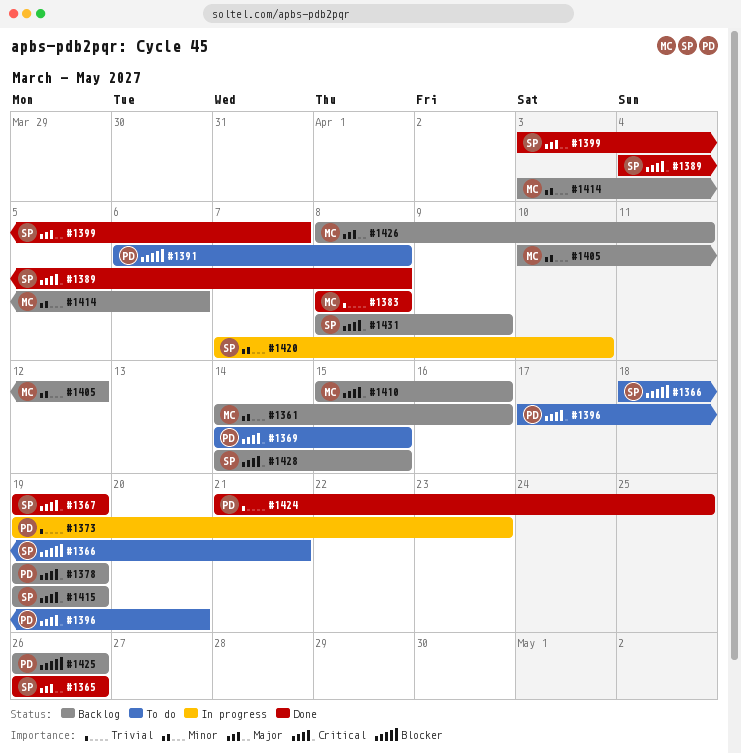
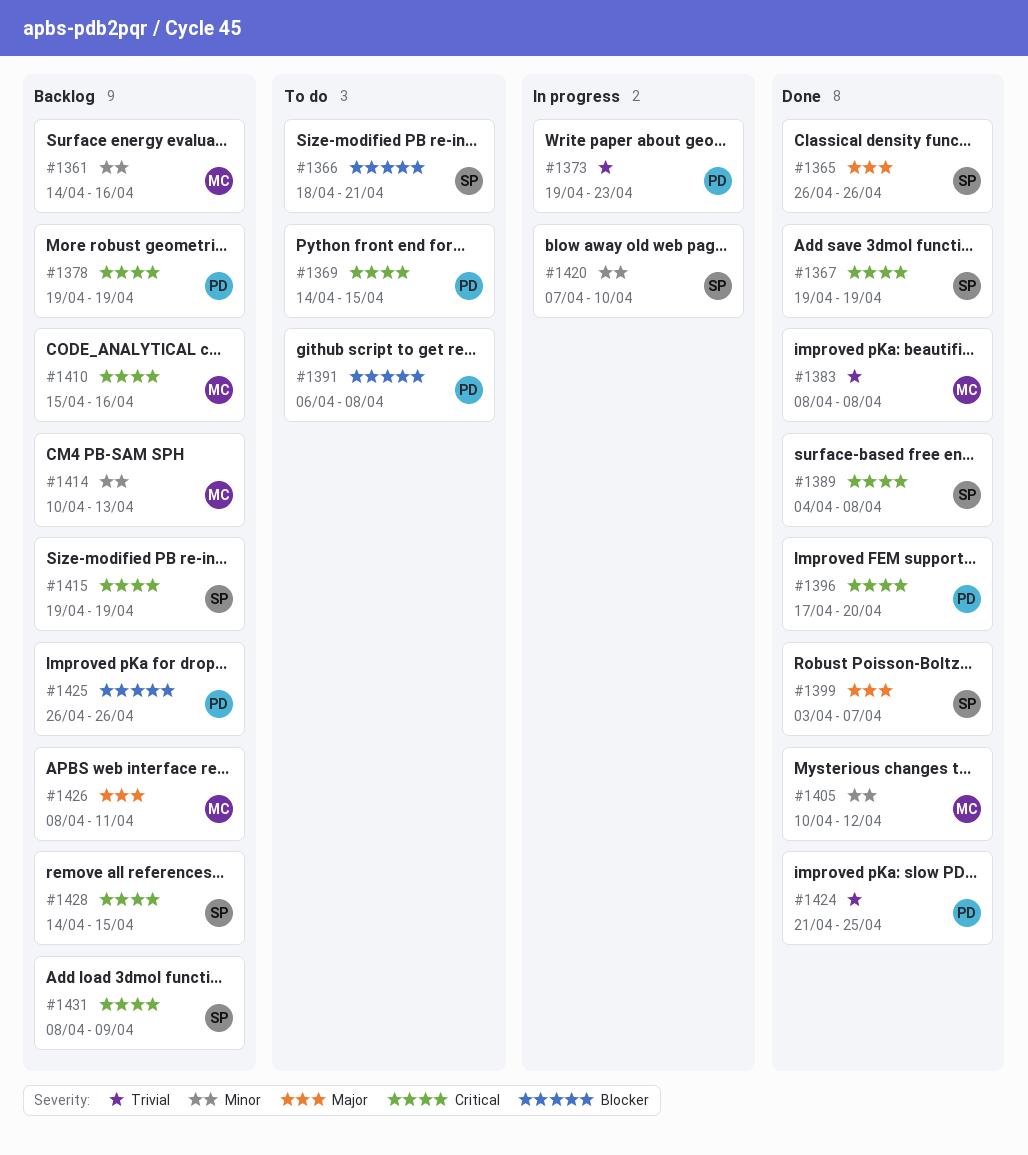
#1396, status: To do -> Done
#1405, status: Backlog -> Done
#1414, start: Apr 3 -> Apr 10
#1414, due: Apr 6 -> Apr 13

